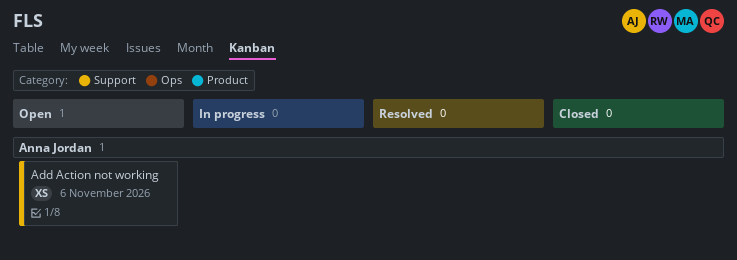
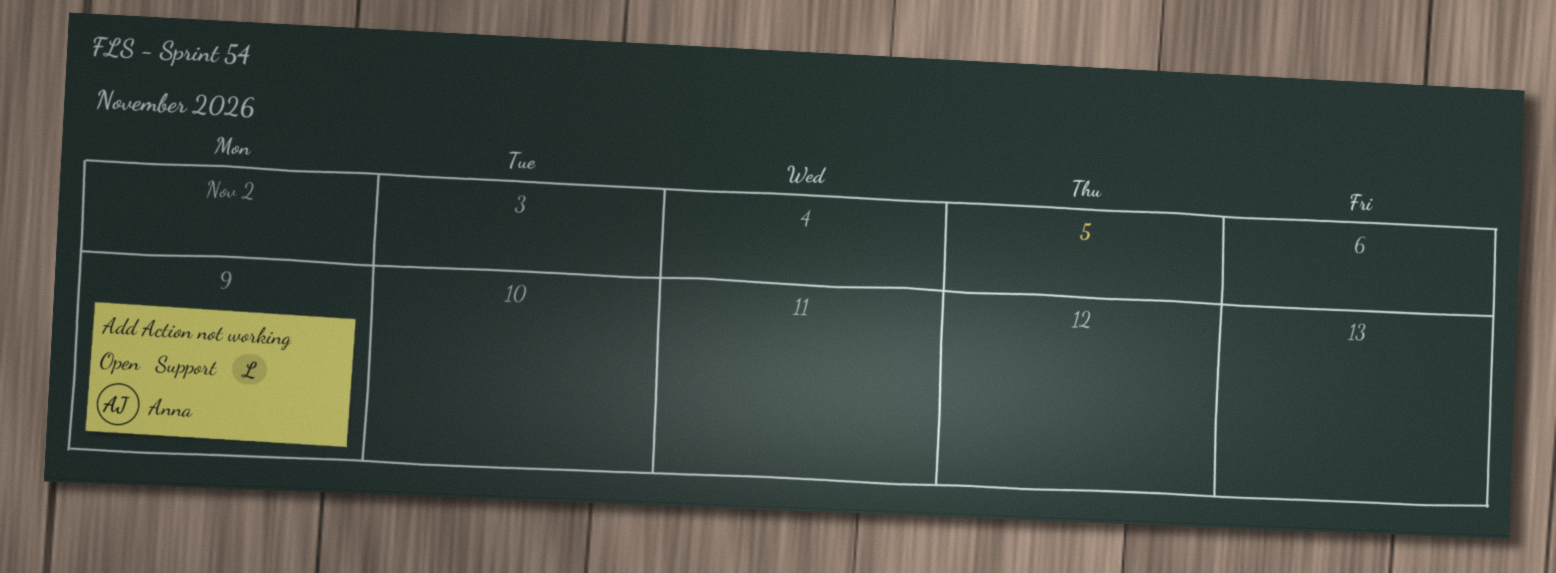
Add Action not working, estimate: XS -> L
Add Action not working, due: Nov 6 -> Nov 9

